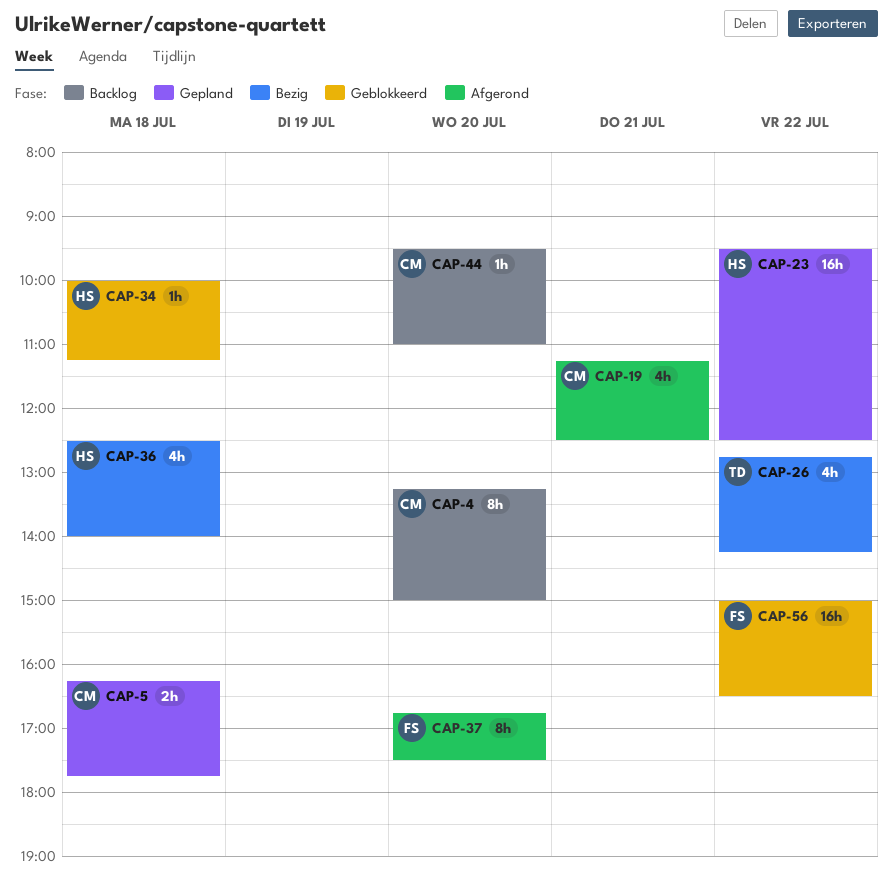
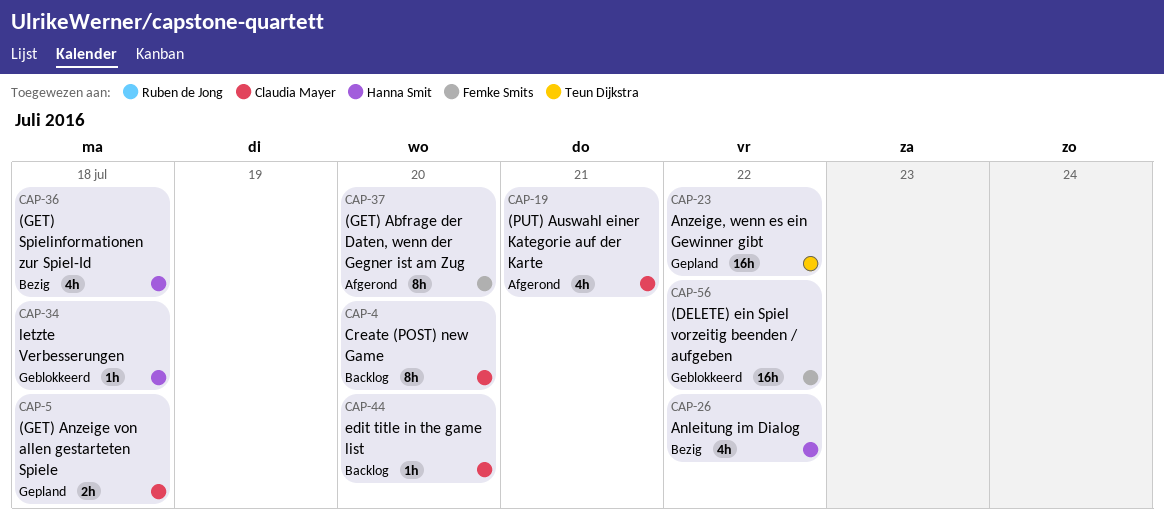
CAP-23, owner: Hanna Smit -> Teun Dijkstra
CAP-26, owner: Teun Dijkstra -> Hanna Smit

